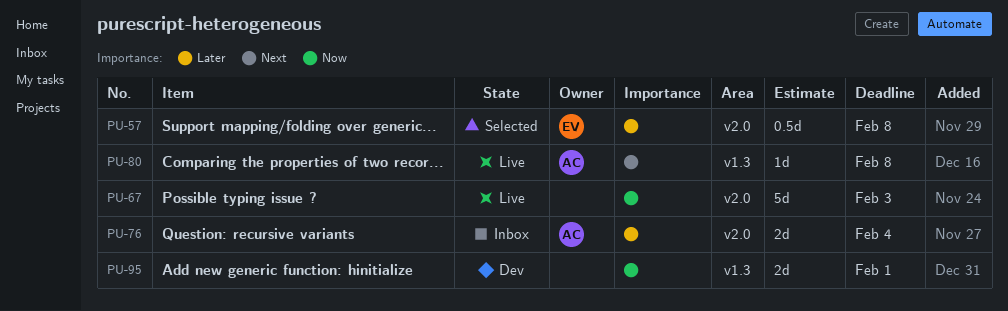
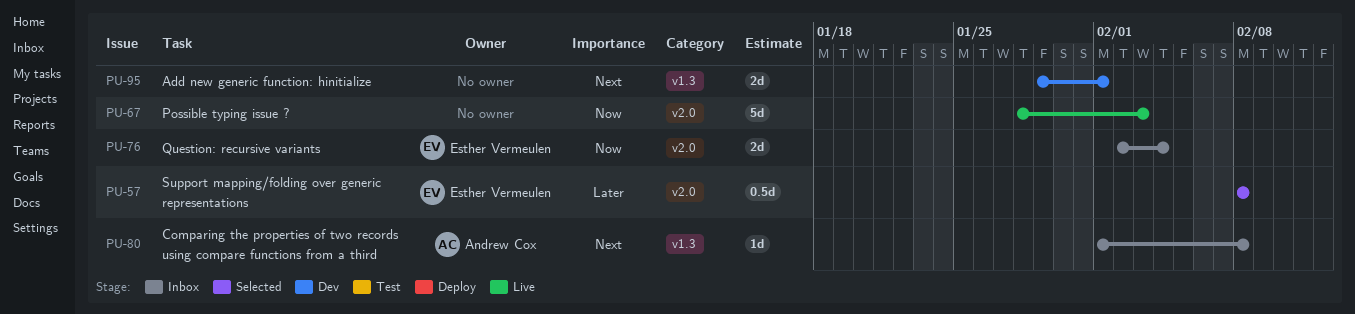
PU-76, owner: Andrew Cox -> Esther Vermeulen
PU-76, priority: Later -> Now
PU-80, status: Live -> Inbox
PU-95, priority: Now -> Next

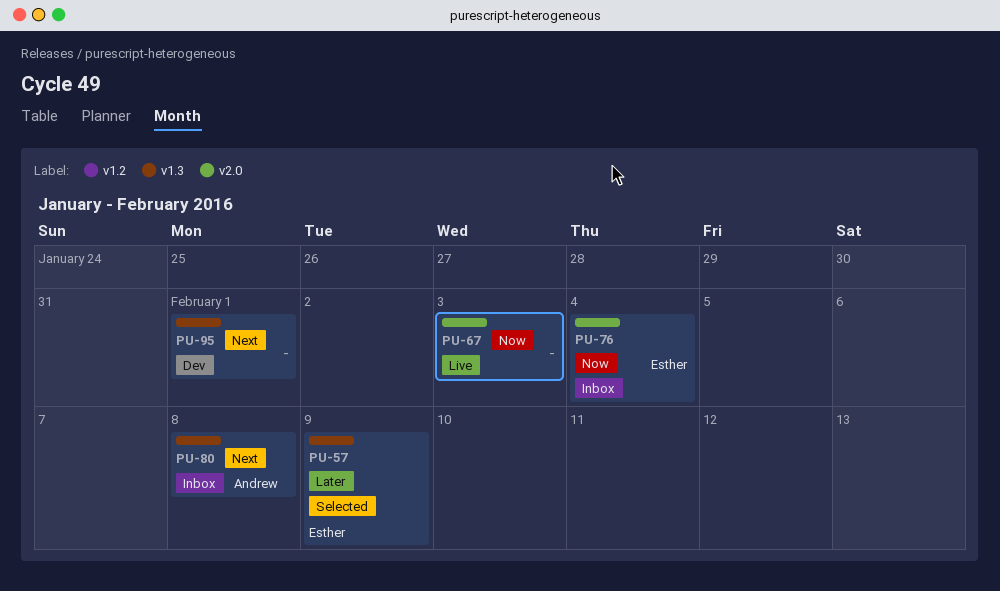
PU-57, label: v2.0 -> v1.3
PU-57, due: Feb 8 -> Feb 9

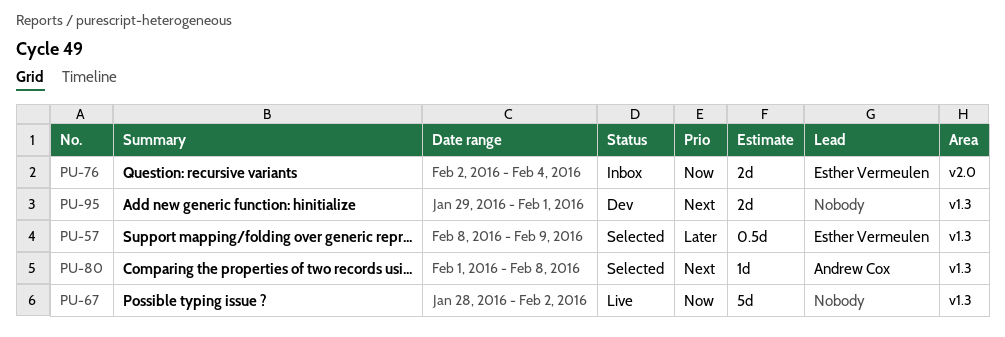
PU-67, label: v2.0 -> v1.3
PU-67, due: Feb 3 -> Feb 2
PU-80, status: Inbox -> Selected

